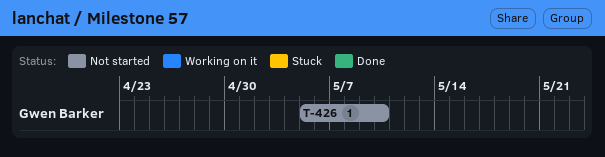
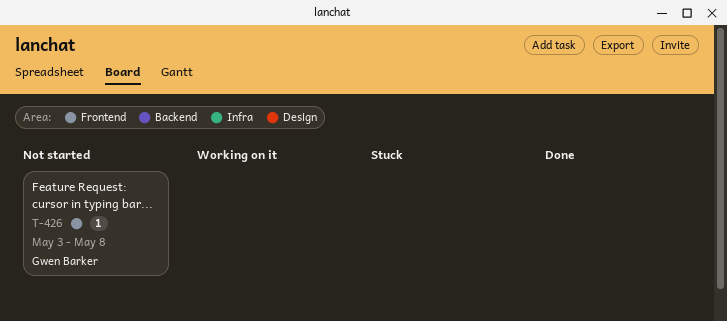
T-426, start: May 5 -> May 3
T-426, due: May 10 -> May 8

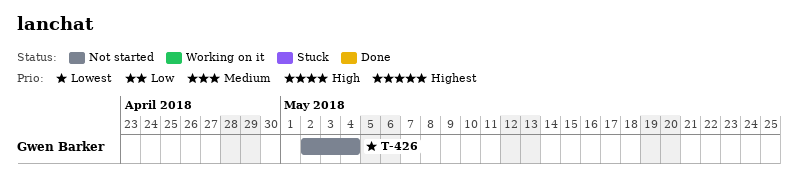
T-426, start: May 3 -> May 2
T-426, due: May 8 -> May 4

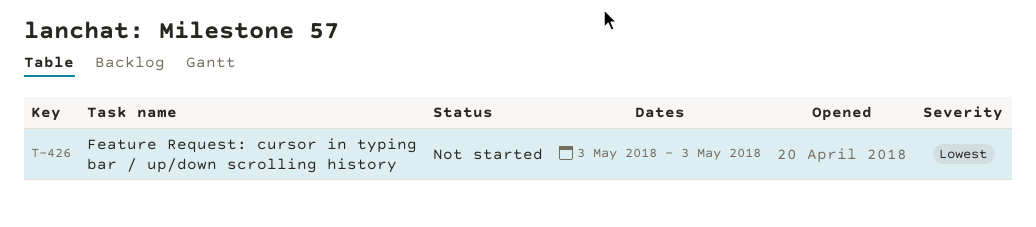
T-426, start: May 2 -> May 3
T-426, due: May 4 -> May 3

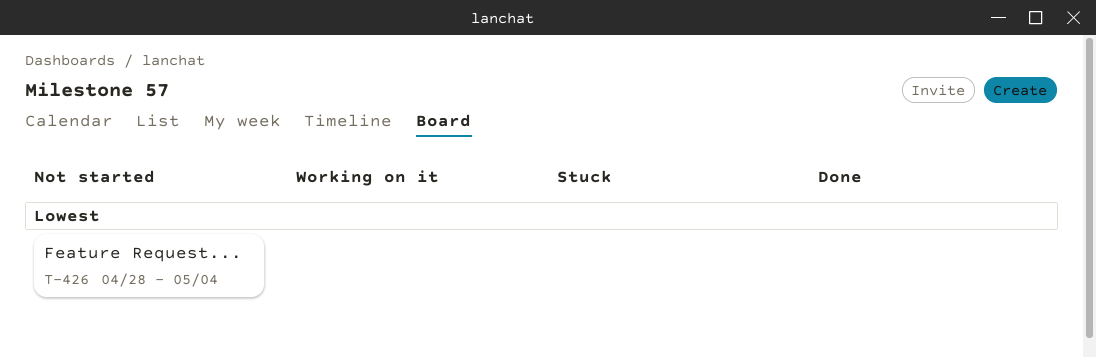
T-426, start: May 3 -> Apr 28
T-426, due: May 3 -> May 4

